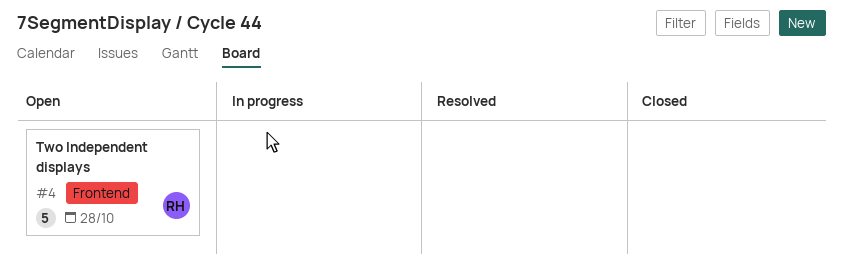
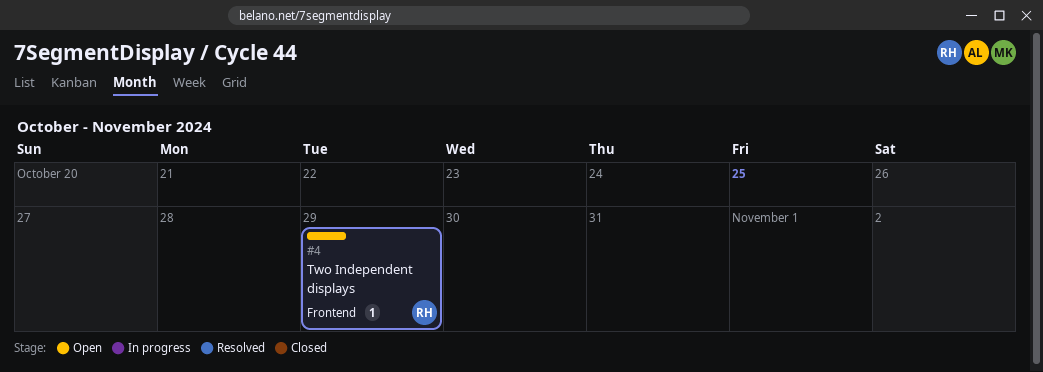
#4, estimate: 5 -> 1
#4, due: Oct 28 -> Oct 29

